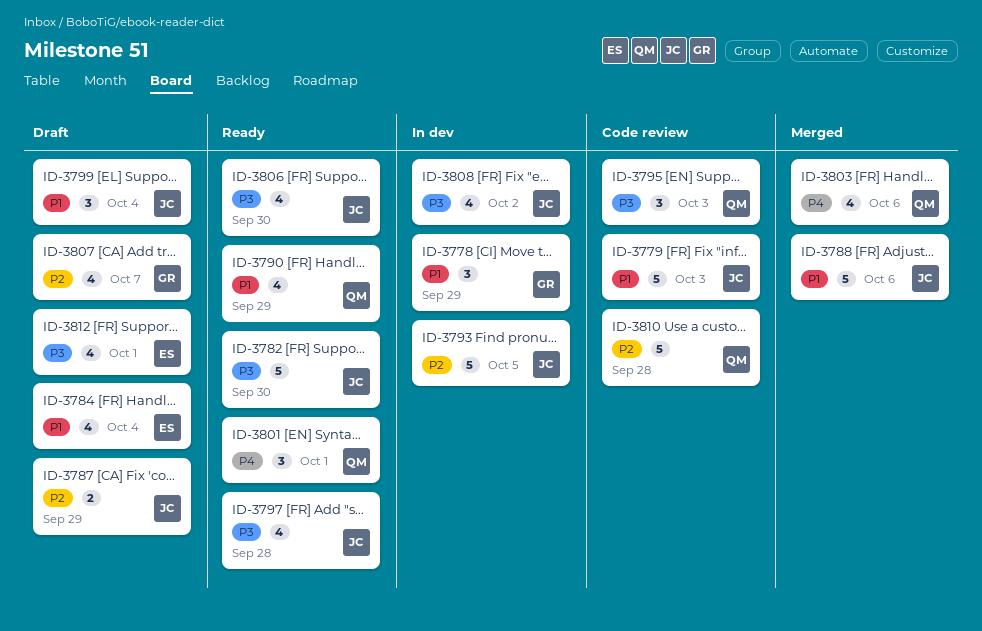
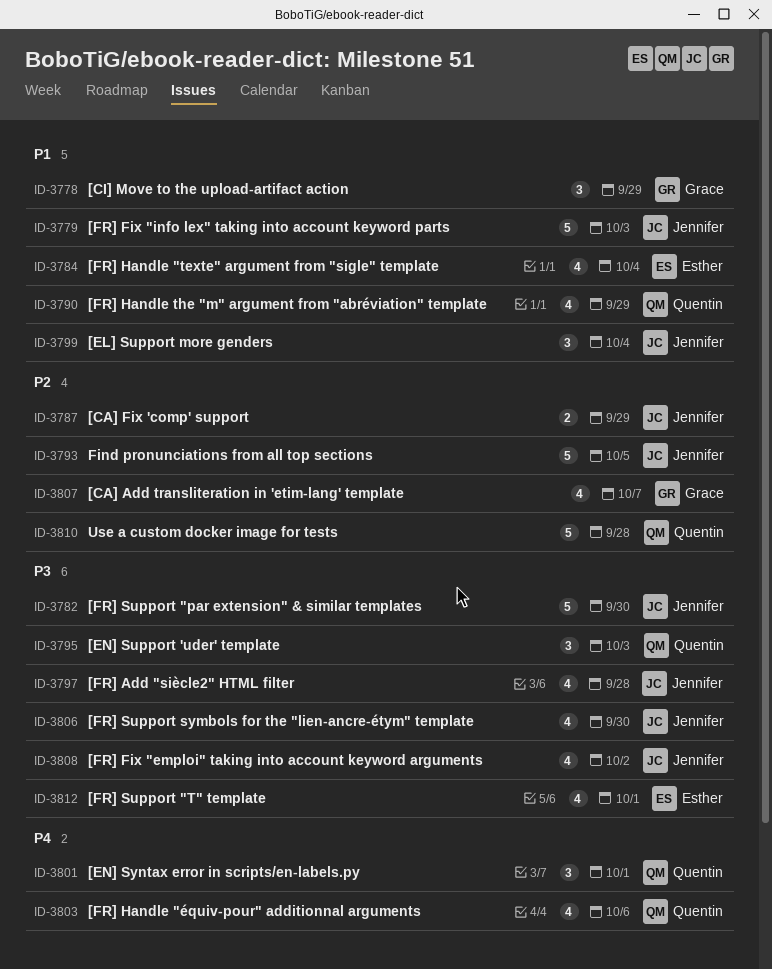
ID-3788: present -> none

